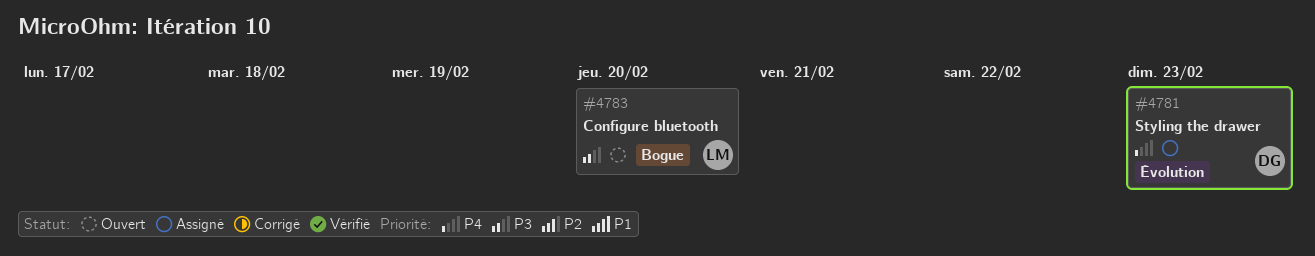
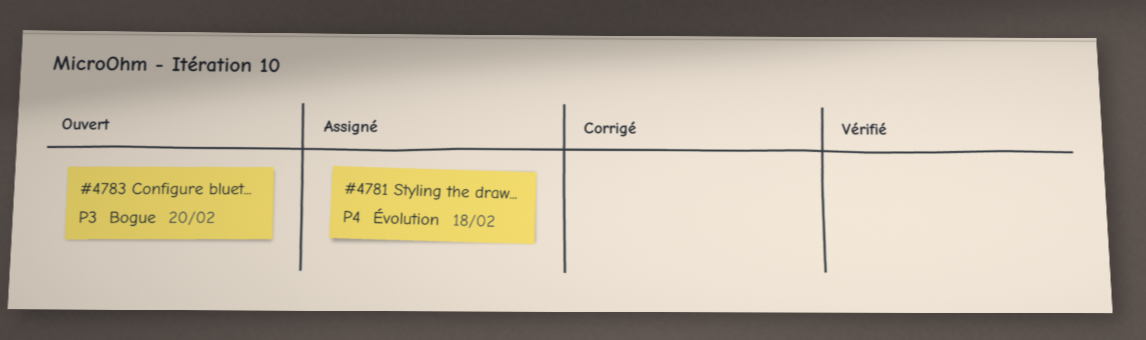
#4781, due: Feb 23 -> Feb 18

